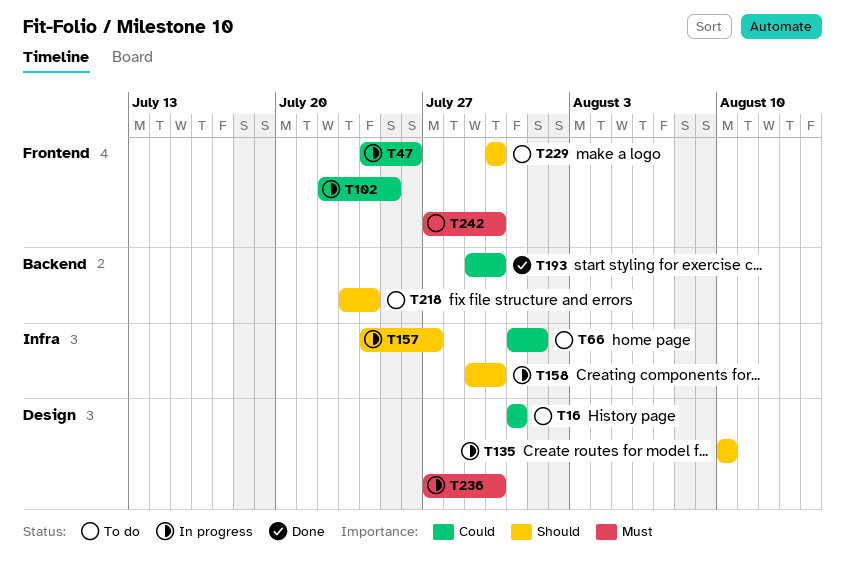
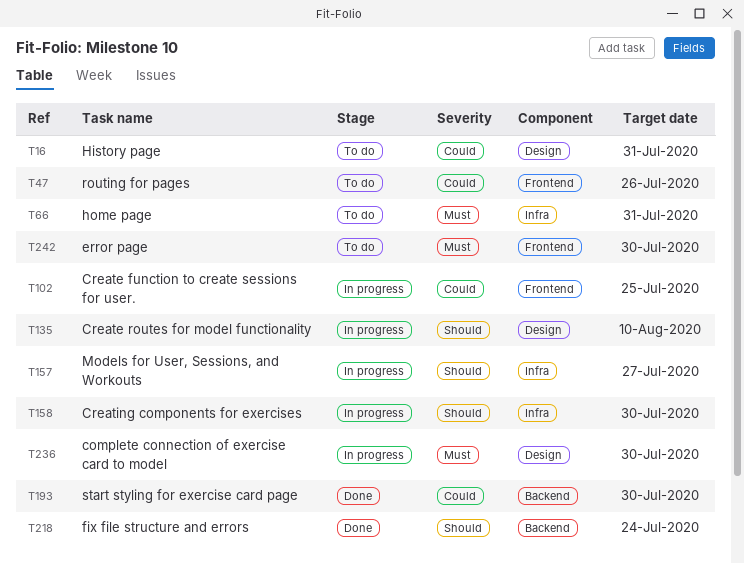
T47, status: In progress -> To do
T66, priority: Could -> Must
T66, due: Aug 1 -> Jul 31
T218, status: To do -> Done
T229: present -> none

